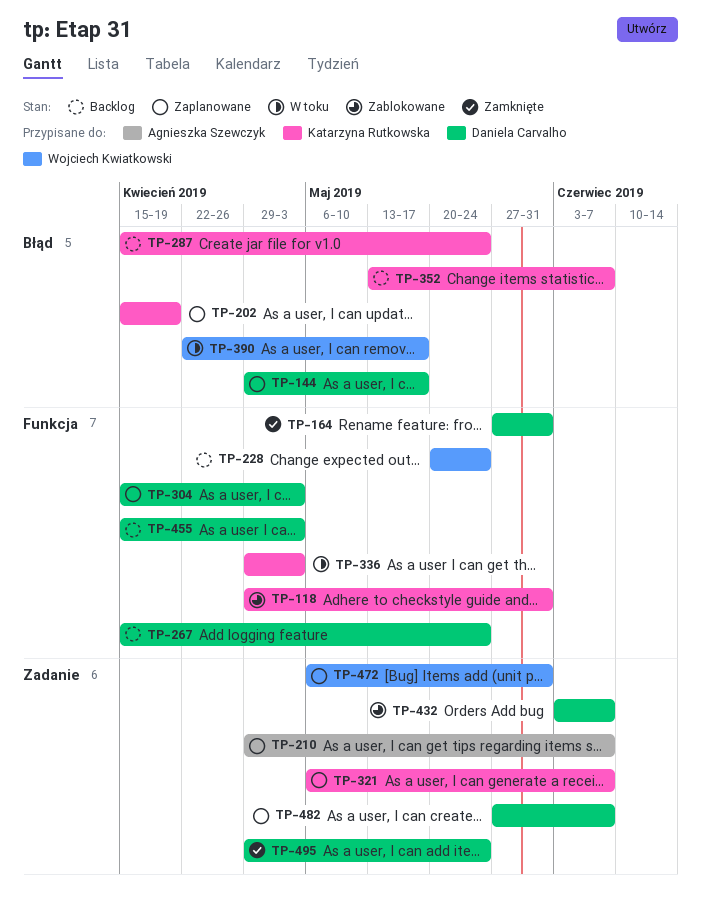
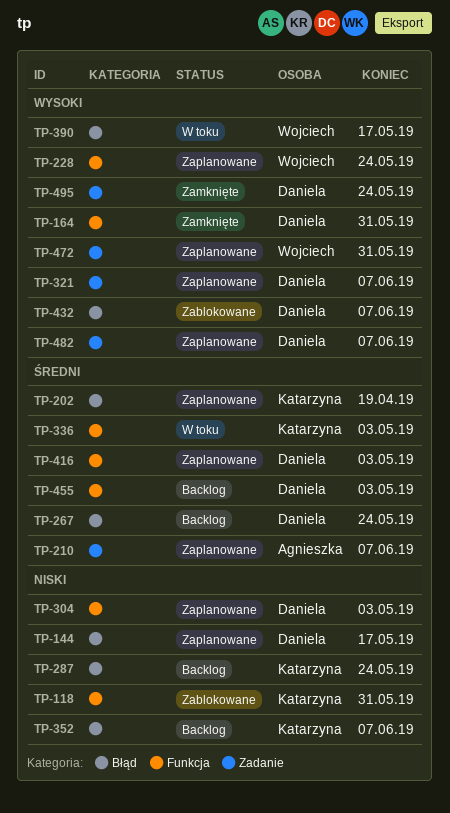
TP-228, status: Backlog -> Zaplanowane
TP-267, label: Funkcja -> Błąd
TP-321, owner: Katarzyna Rutkowska -> Daniela Carvalho
TP-416: none -> present
TP-432, label: Zadanie -> Błąd

